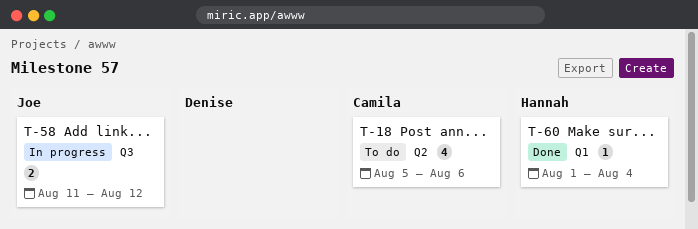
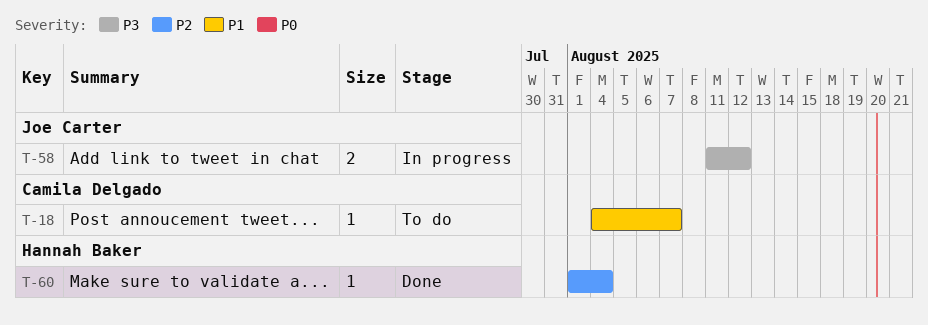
T-18, estimate: 4 -> 1
T-18, start: Aug 5 -> Aug 4
T-18, due: Aug 6 -> Aug 7

